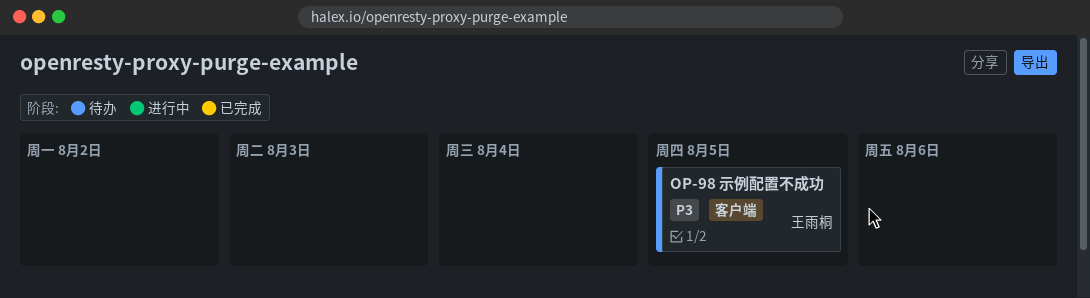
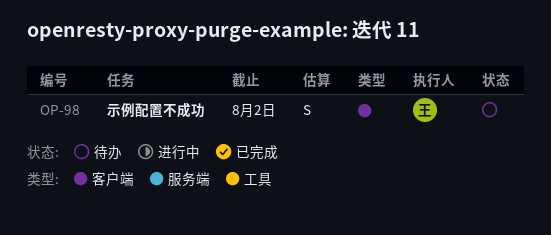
OP-98, due: Aug 5 -> Aug 2

